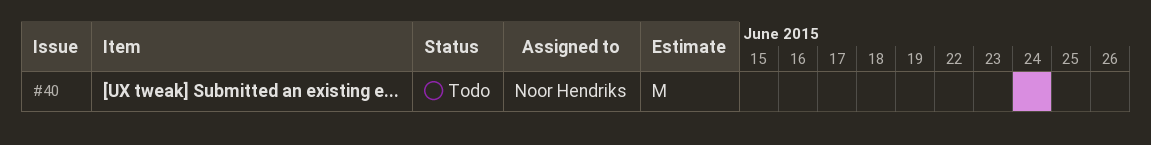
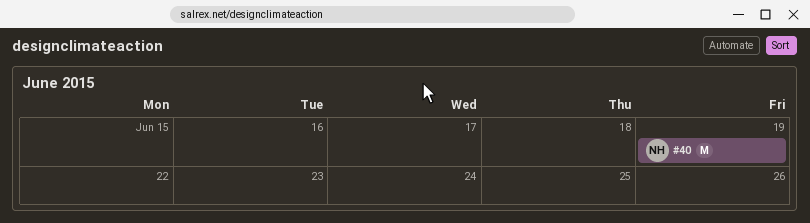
#40, start: Jun 24 -> Jun 19
#40, due: Jun 24 -> Jun 19

